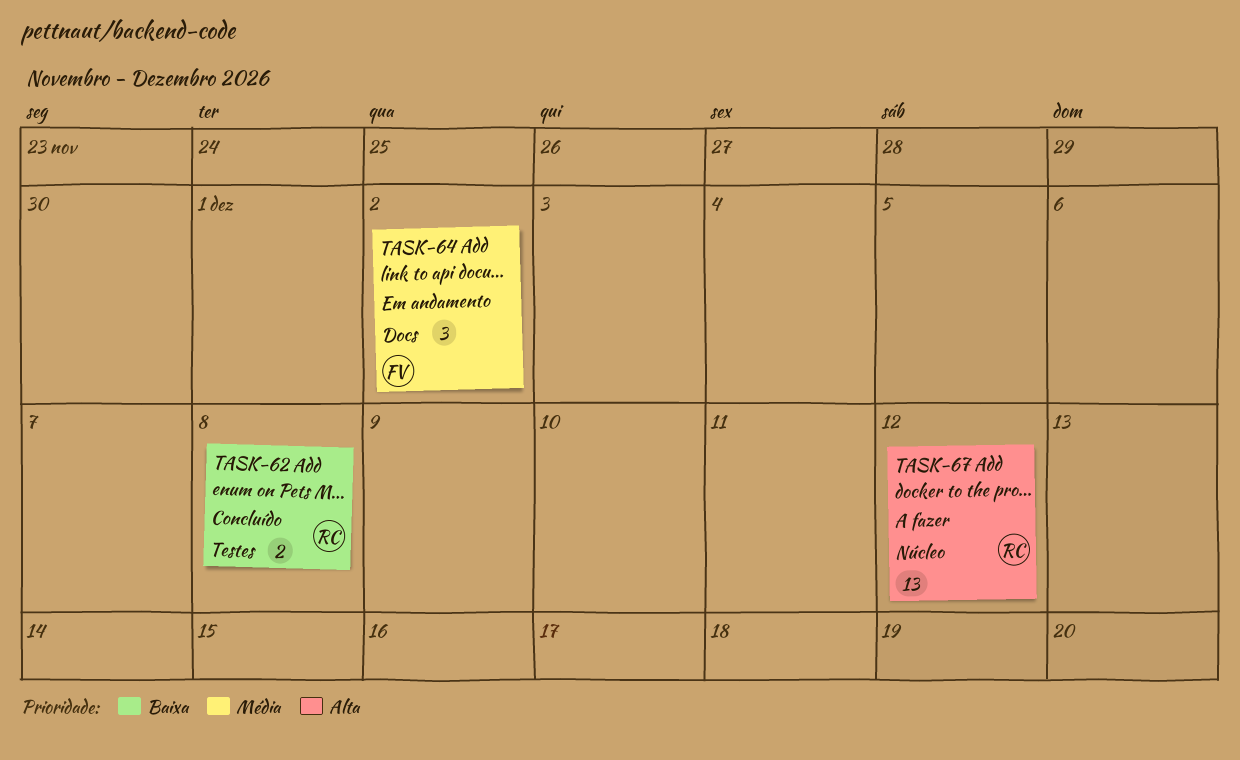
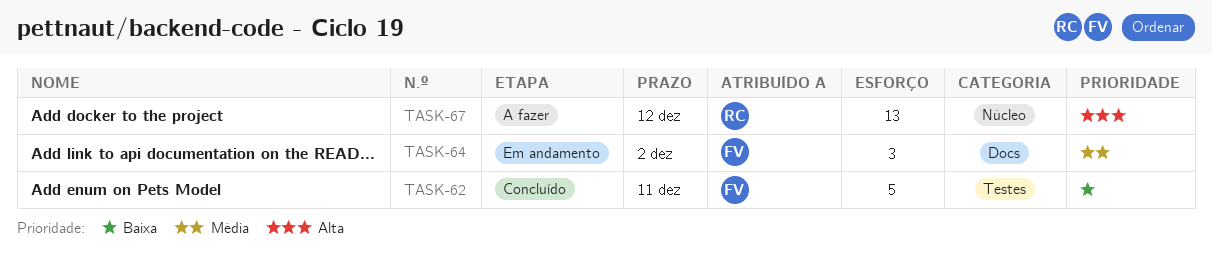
TASK-62, owner: RC -> FV
TASK-62, estimate: 2 -> 5
TASK-62, due: Dec 8 -> Dec 11

